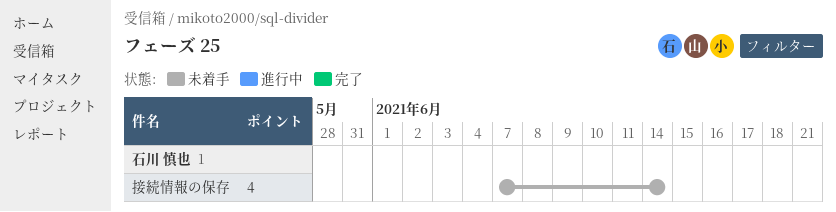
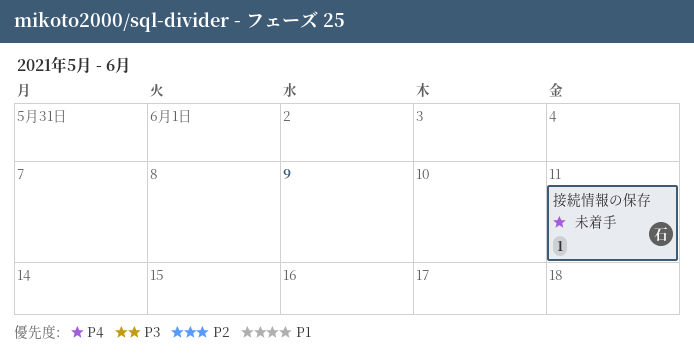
接続情報の保存, estimate: 4 -> 1
接続情報の保存, due: Jun 14 -> Jun 11

